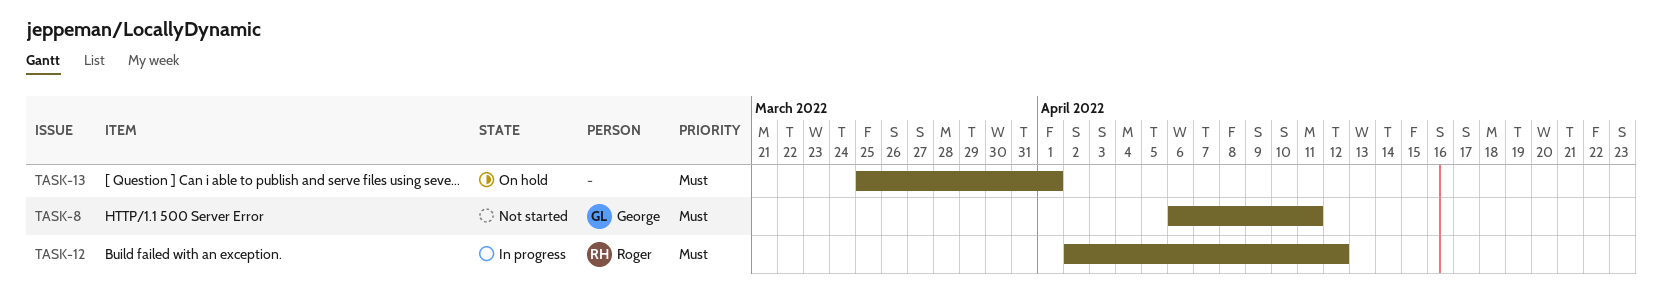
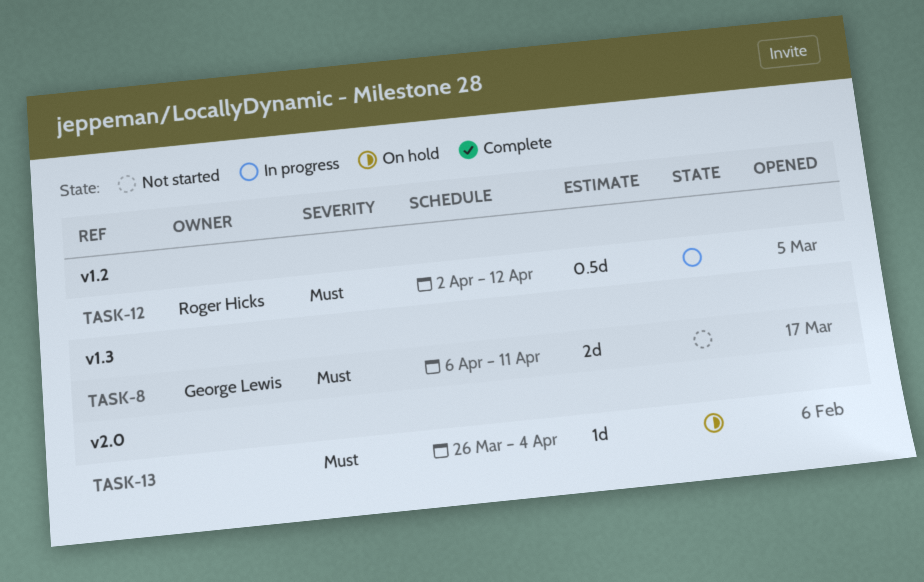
TASK-13, start: Mar 25 -> Mar 26
TASK-13, due: Apr 1 -> Apr 4

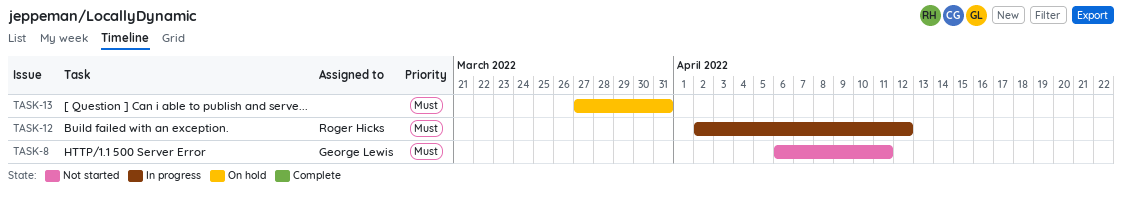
TASK-13, start: Mar 26 -> Mar 27
TASK-13, due: Apr 4 -> Mar 31

